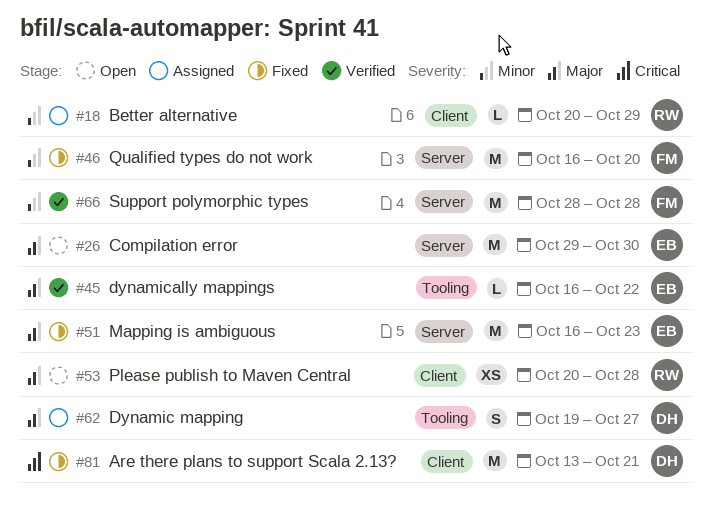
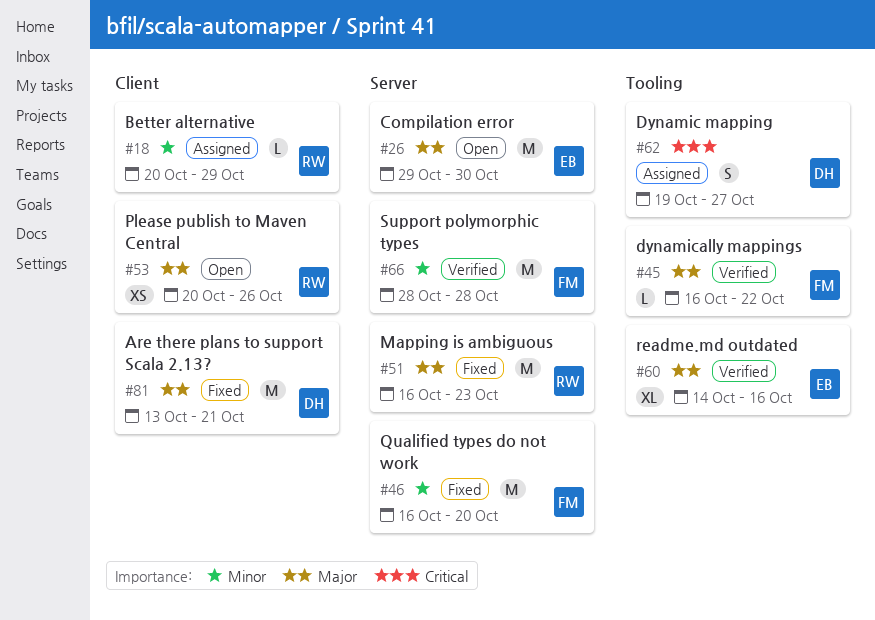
#45, owner: EB -> FM
#51, owner: EB -> RW
#53, due: Oct 28 -> Oct 26
#60: none -> present
#62, priority: Major -> Critical
#81, priority: Critical -> Major

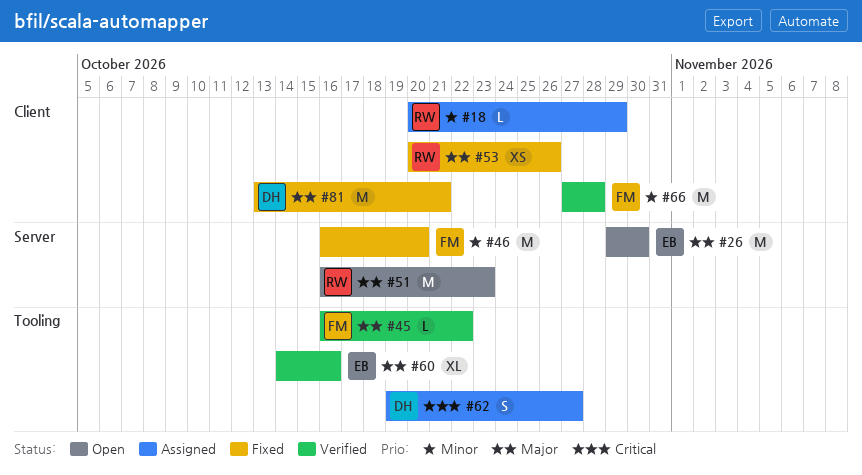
#51, status: Fixed -> Open
#53, status: Open -> Fixed
#66, label: Server -> Client
#66, start: Oct 28 -> Oct 27

